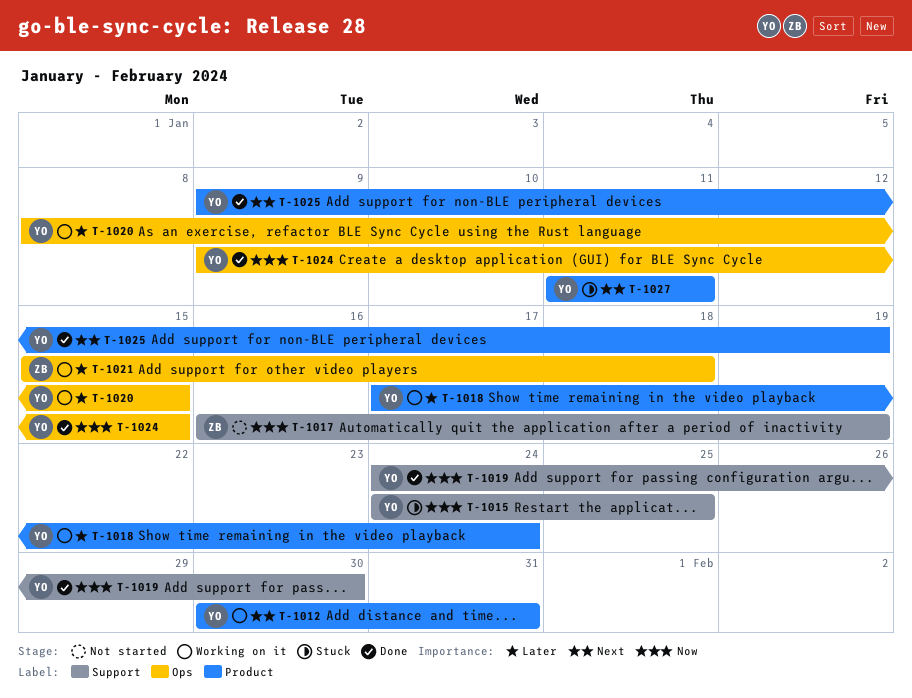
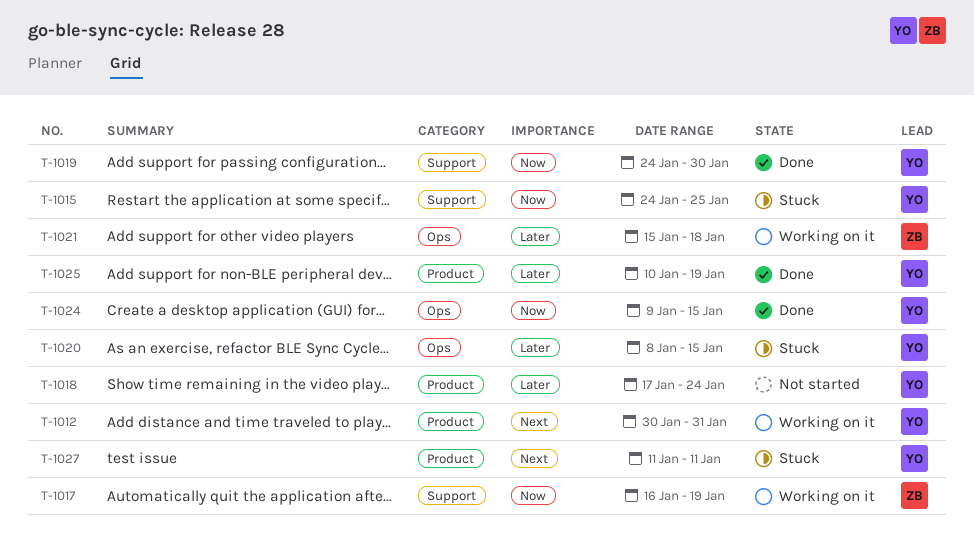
T-1017, status: Not started -> Working on it
T-1018, status: Working on it -> Not started
T-1020, status: Working on it -> Stuck
T-1025, priority: Next -> Later
T-1025, start: Jan 9 -> Jan 10

